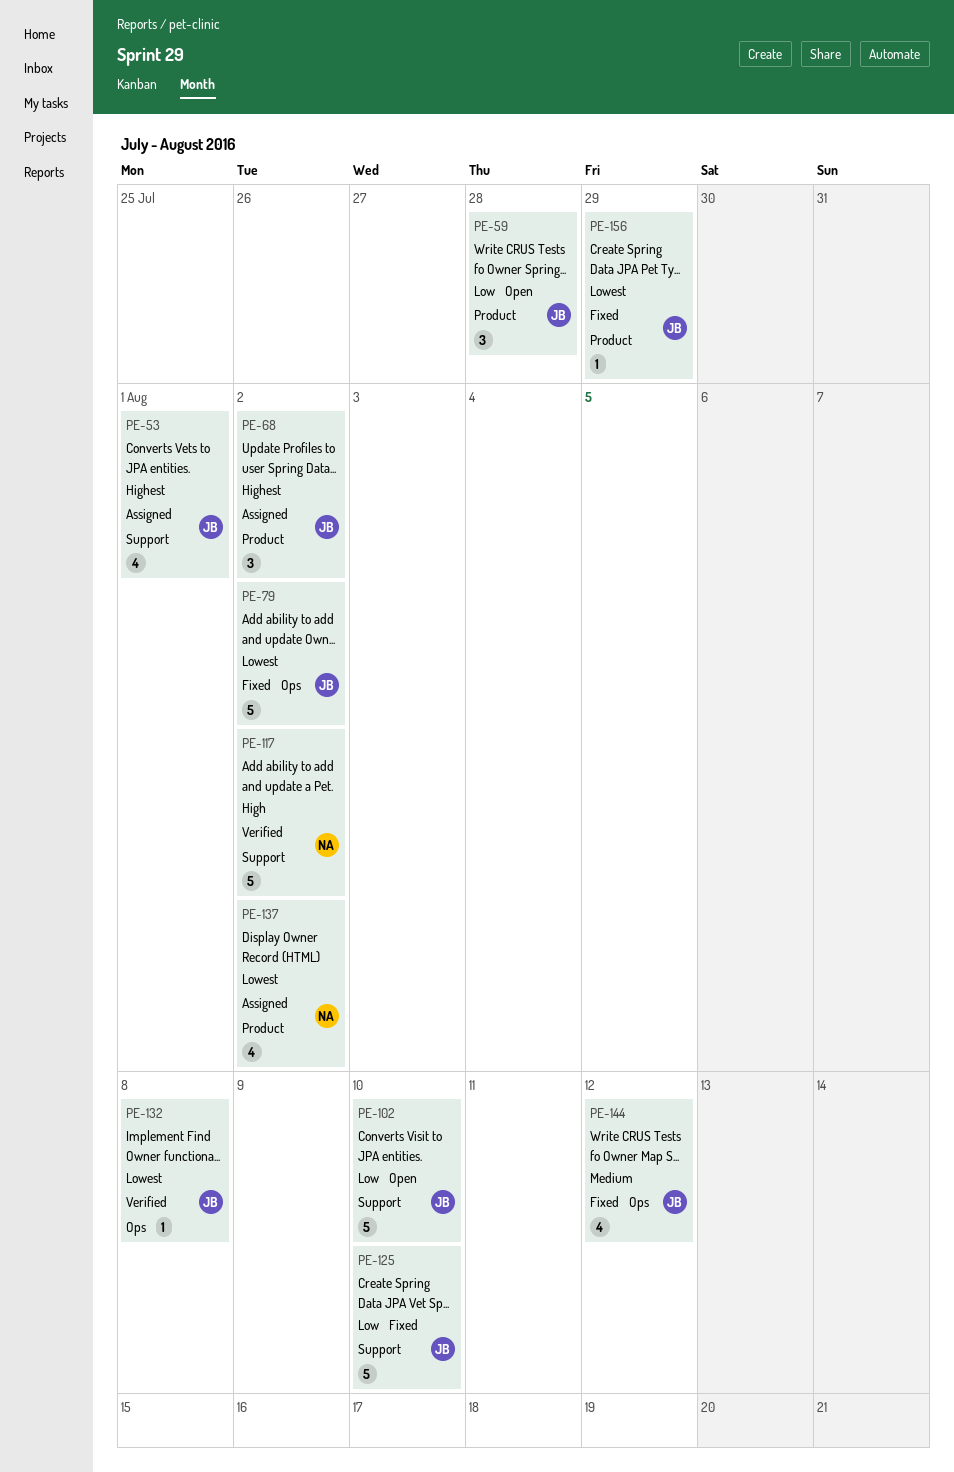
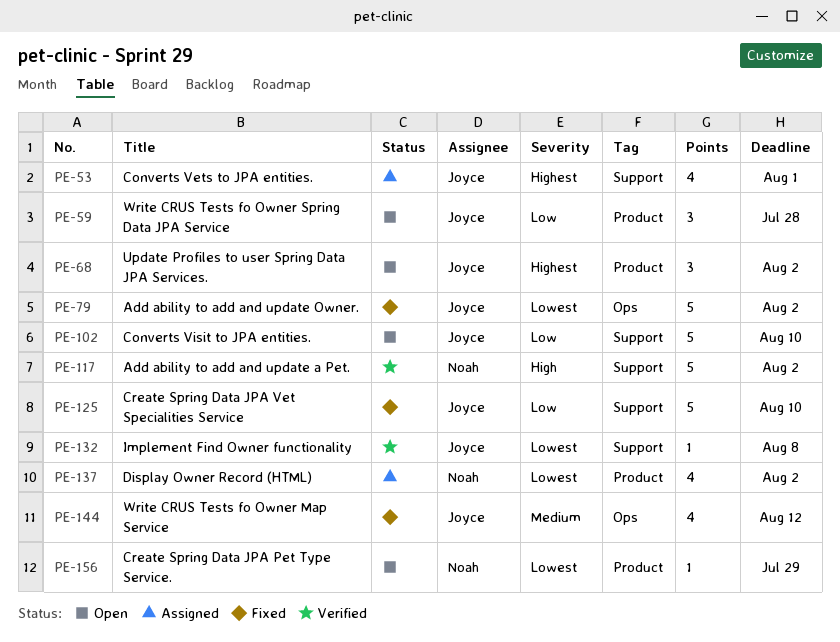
PE-68, status: Assigned -> Open
PE-132, label: Ops -> Support
PE-156, status: Fixed -> Open
PE-156, owner: Joyce -> Noah

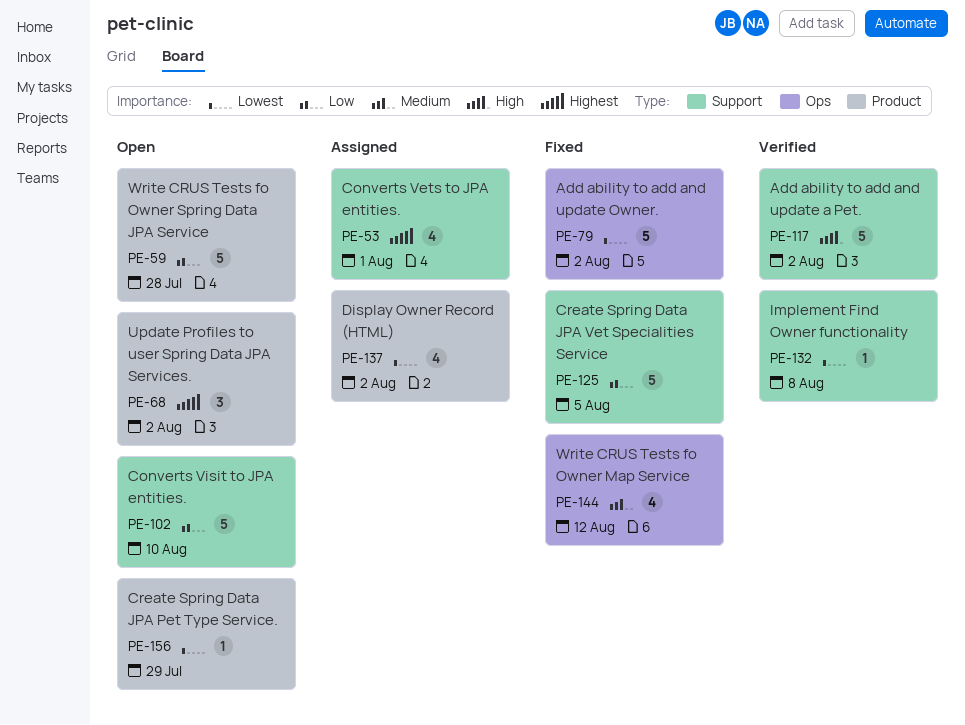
PE-59, estimate: 3 -> 5
PE-125, due: Aug 10 -> Aug 5

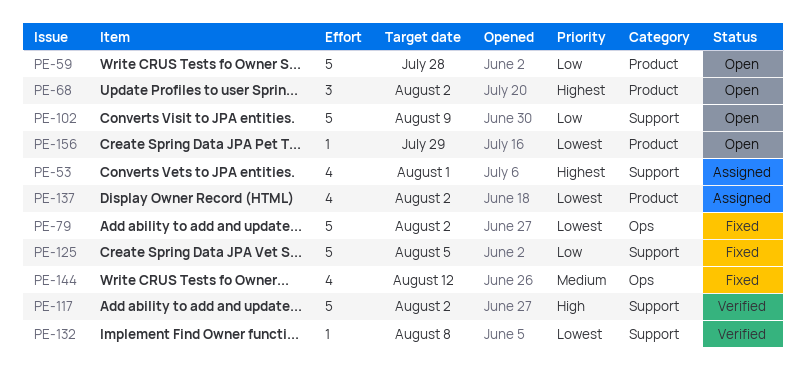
PE-102, due: Aug 10 -> Aug 9

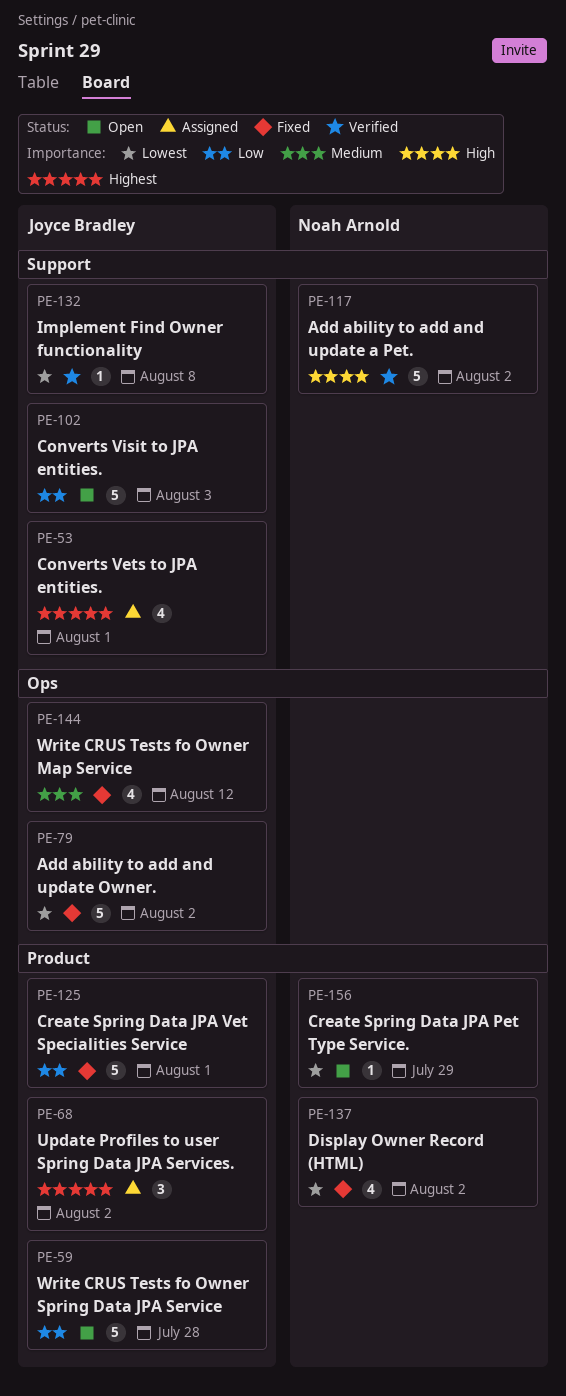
PE-68, status: Open -> Assigned
PE-102, due: Aug 9 -> Aug 3
PE-125, label: Support -> Product
PE-125, due: Aug 5 -> Aug 1
PE-137, status: Assigned -> Fixed

